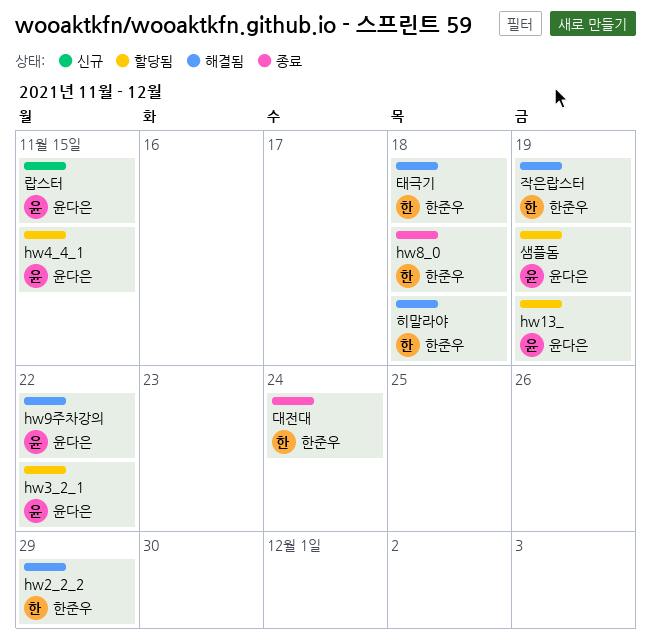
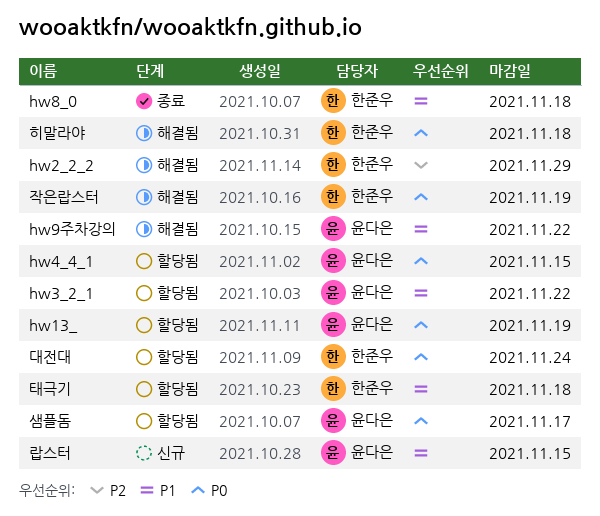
대전대, status: 종료 -> 할당됨
샘플돔, due: Nov 19 -> Nov 17
태극기, status: 해결됨 -> 할당됨

